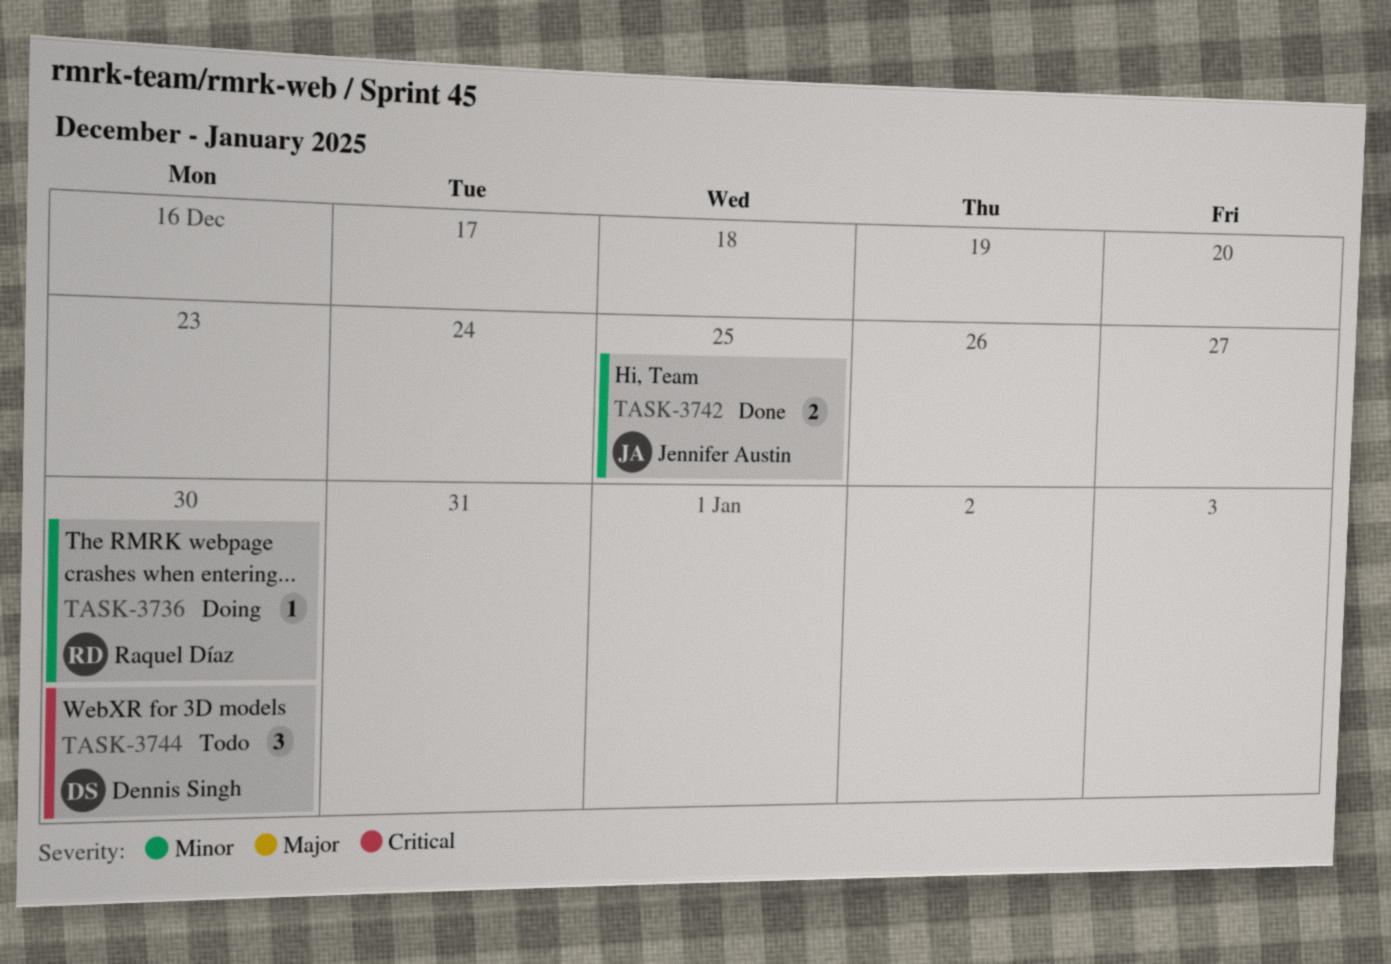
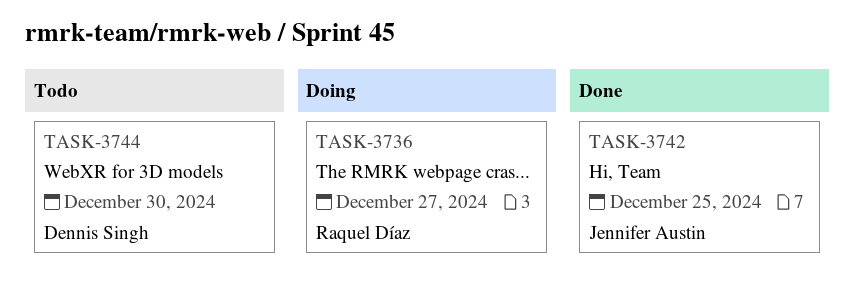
TASK-3736, due: Dec 30 -> Dec 27

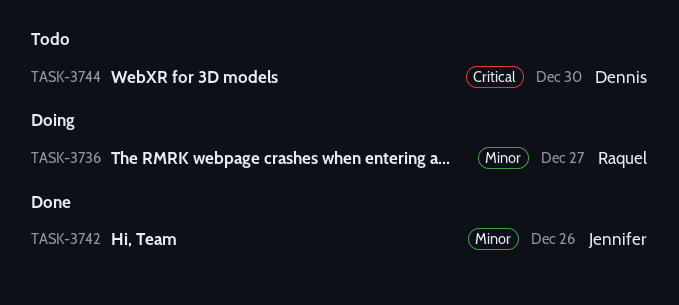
TASK-3742, due: Dec 25 -> Dec 26

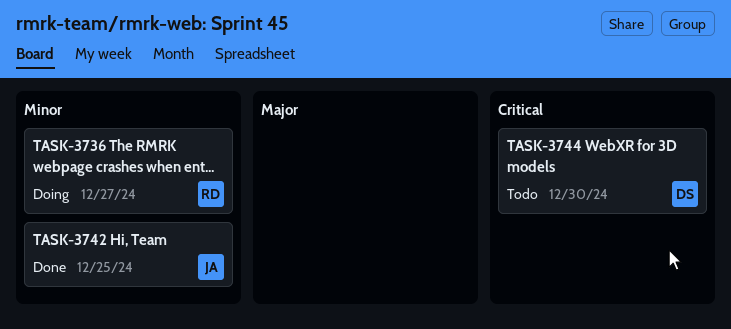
TASK-3742, due: Dec 26 -> Dec 25

